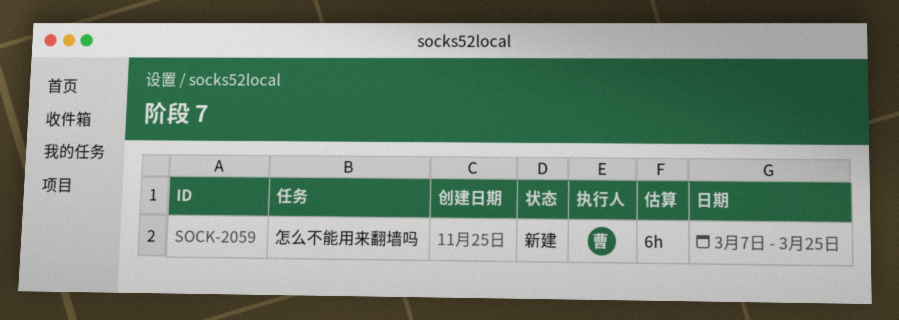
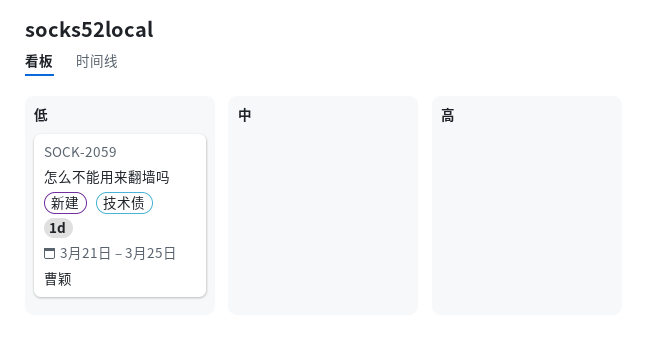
SOCK-2059, estimate: 6h -> 1d
SOCK-2059, start: Mar 7 -> Mar 21

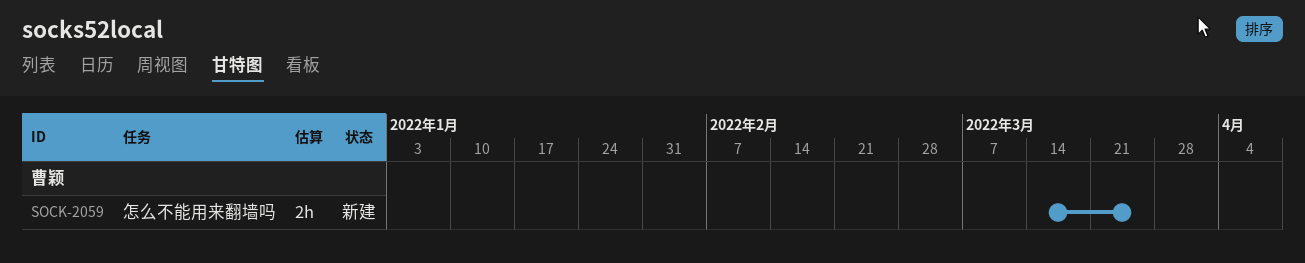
SOCK-2059, estimate: 1d -> 2h
SOCK-2059, start: Mar 21 -> Mar 14

